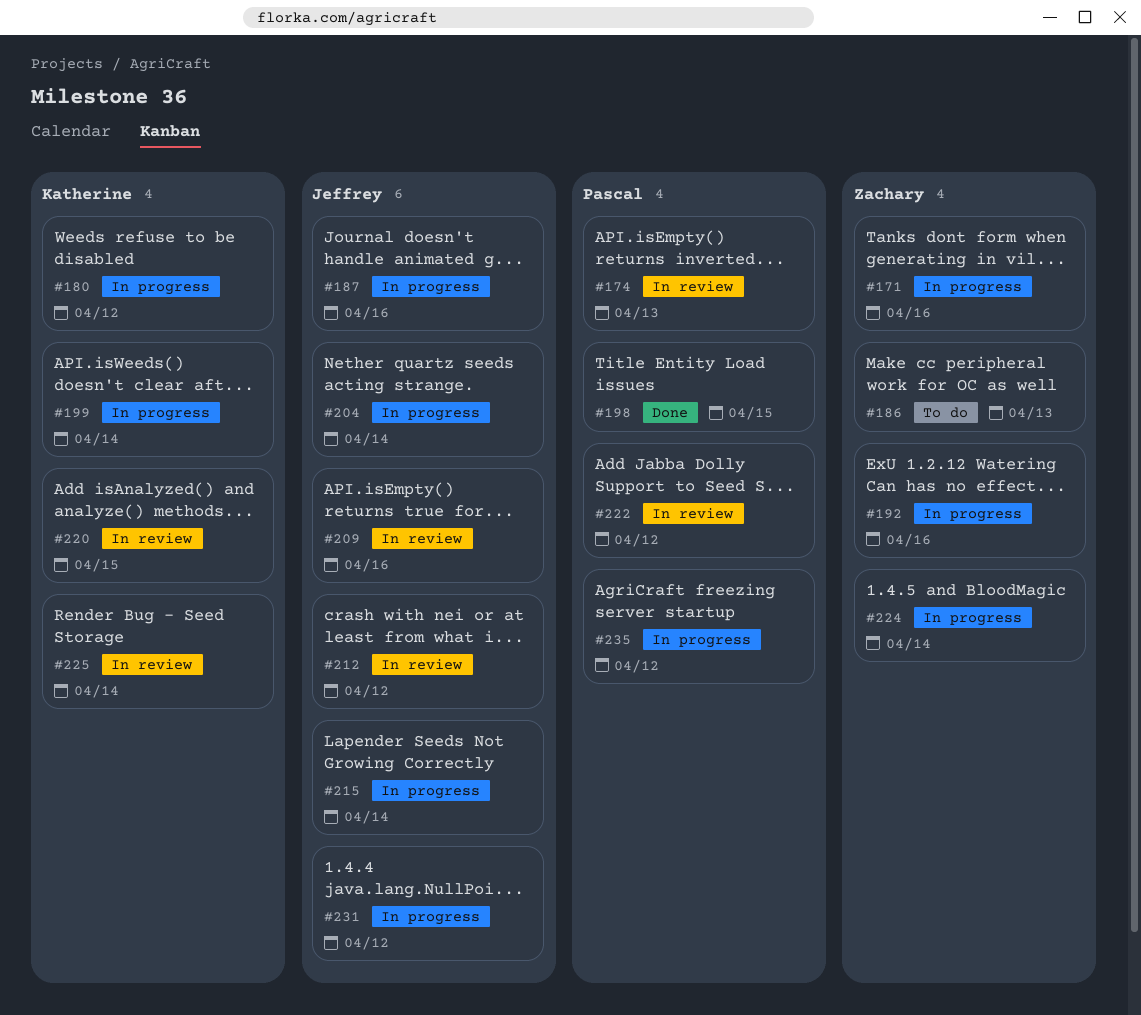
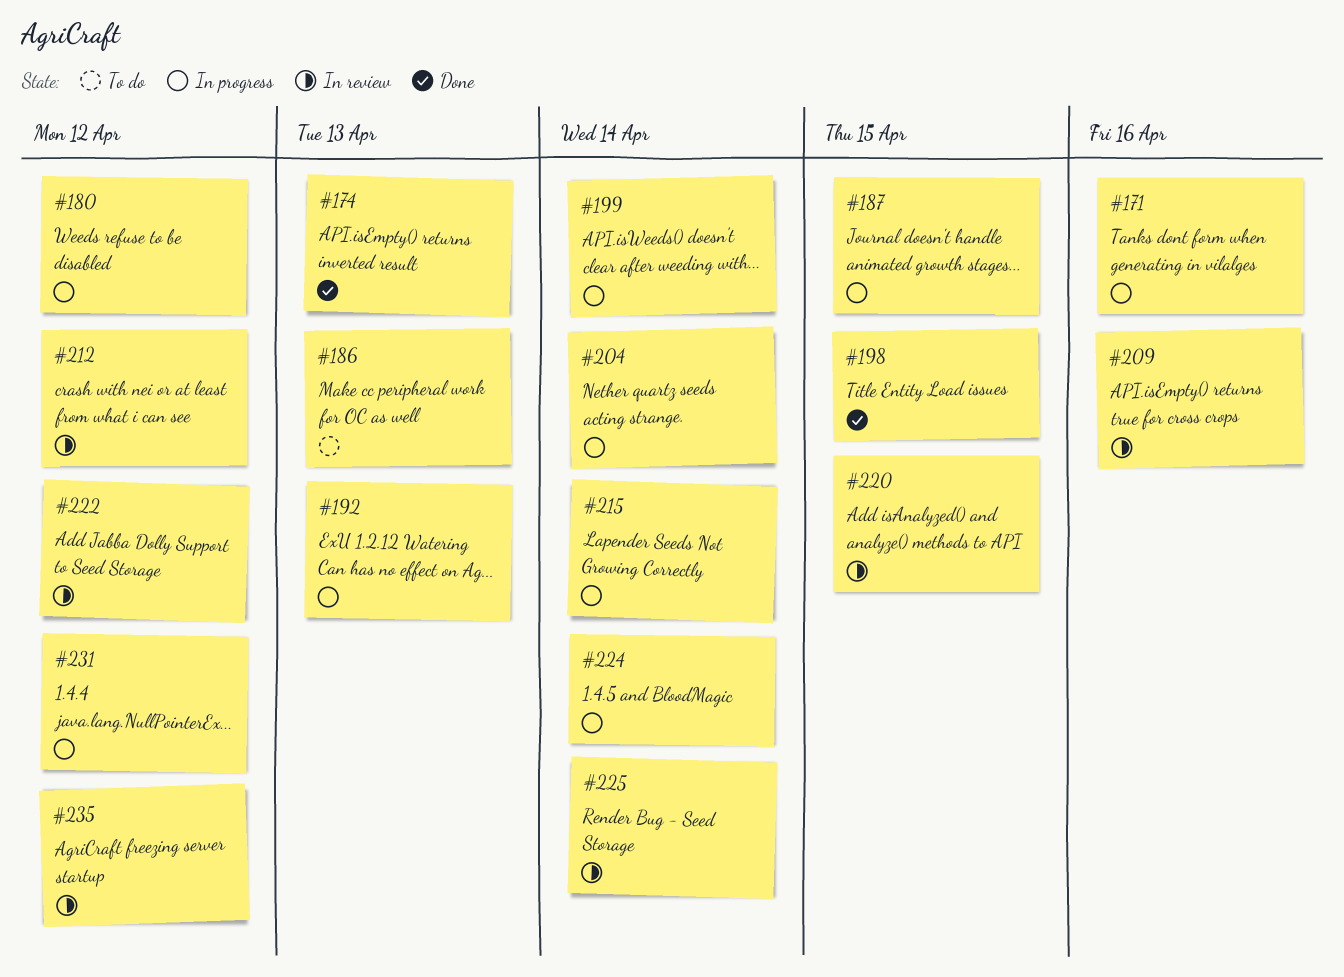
#174, status: In review -> Done
#187, due: Apr 16 -> Apr 15
#192, due: Apr 16 -> Apr 13
#235, status: In progress -> In review

